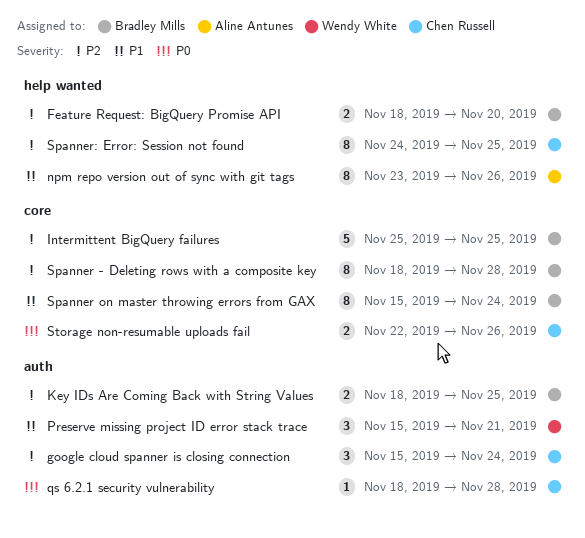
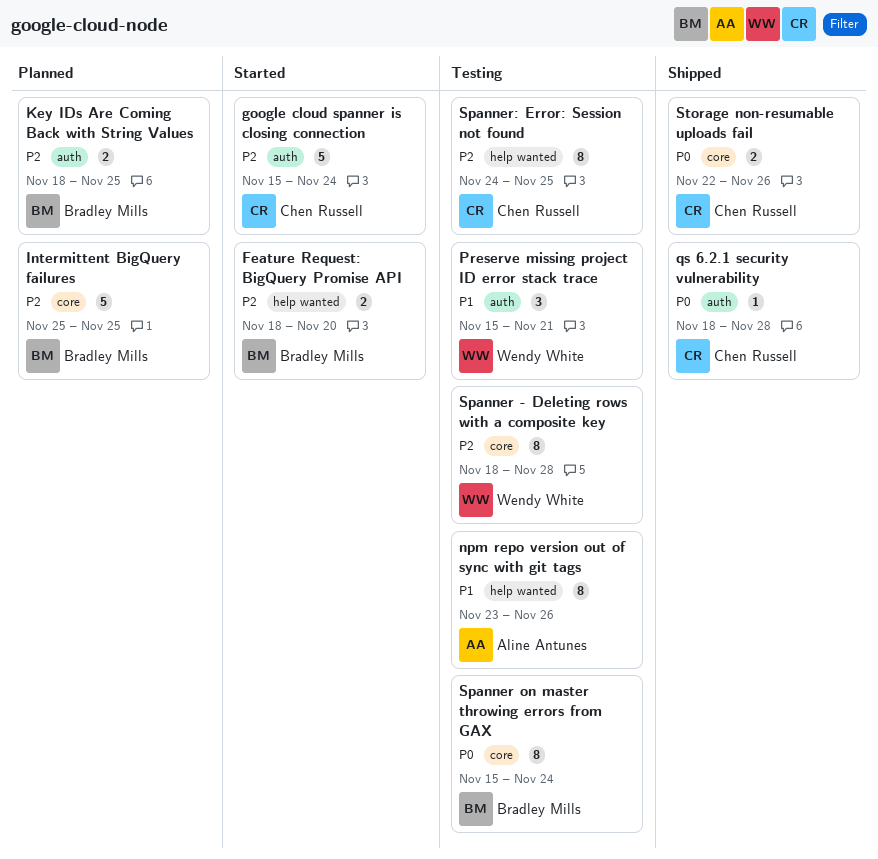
google cloud spanner is closing connection, estimate: 3 -> 5
Spanner - Deleting rows with a composite key, owner: Bradley Mills -> Wendy White
Spanner on master throwing errors from GAX, priority: P1 -> P0

